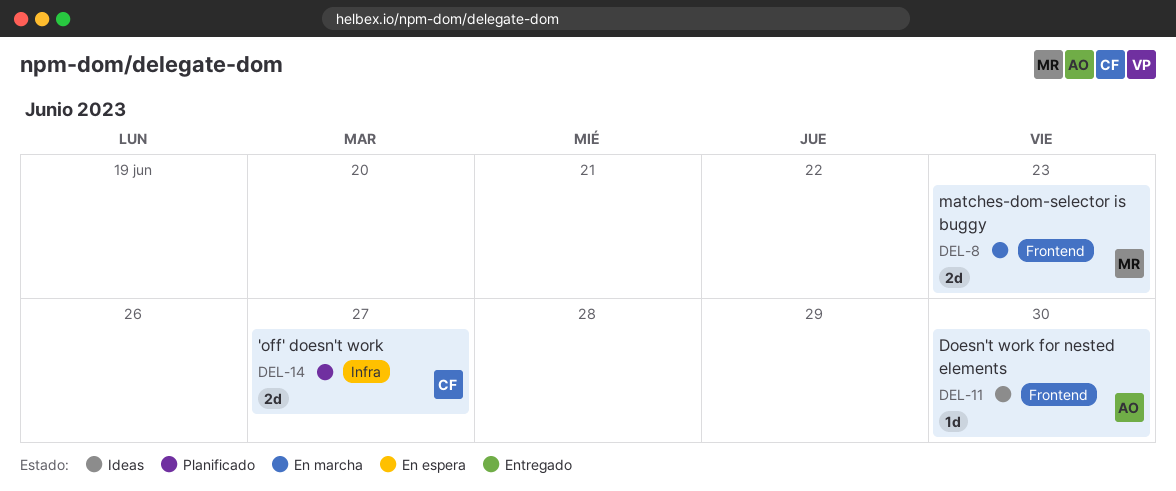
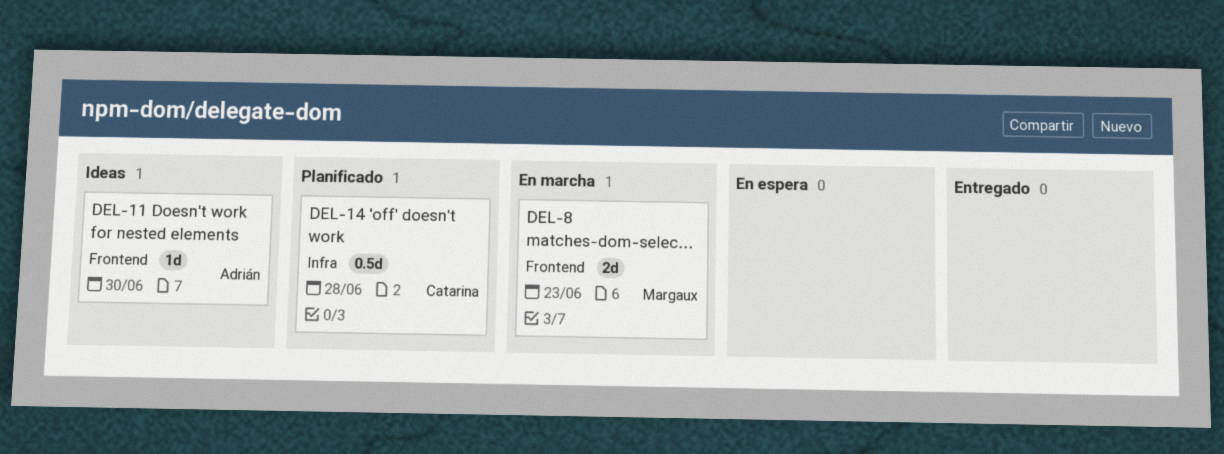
DEL-14, estimate: 2d -> 0.5d
DEL-14, due: Jun 27 -> Jun 28

